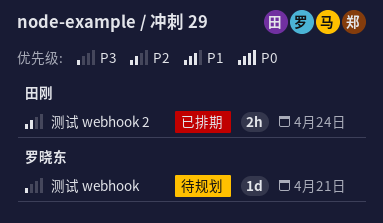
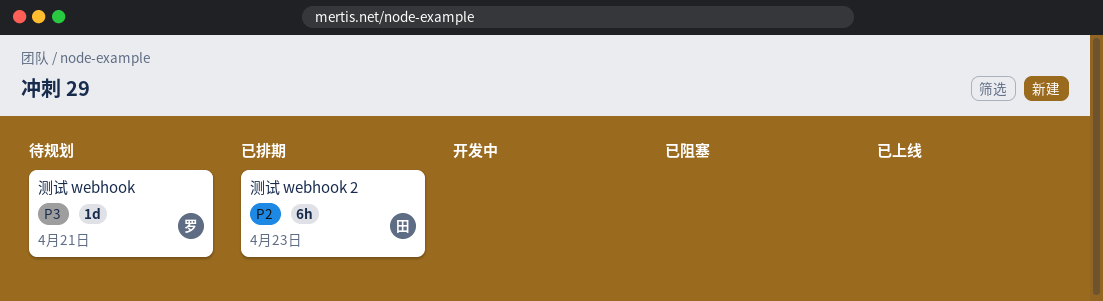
测试 webhook 2, estimate: 2h -> 6h
测试 webhook 2, due: Apr 24 -> Apr 23

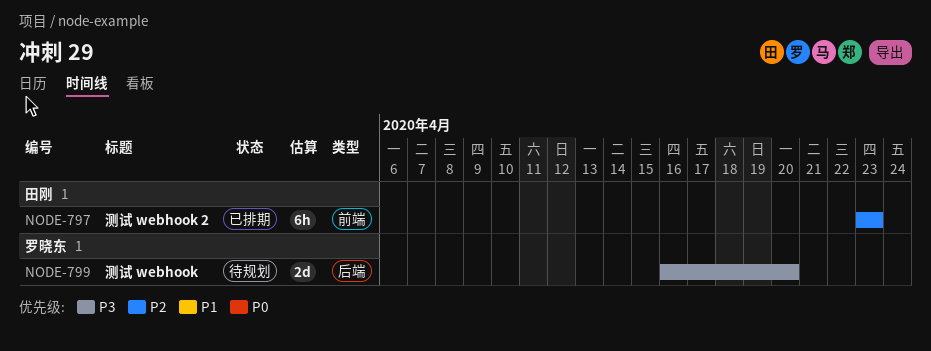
测试 webhook, estimate: 1d -> 2d
测试 webhook, due: Apr 21 -> Apr 20

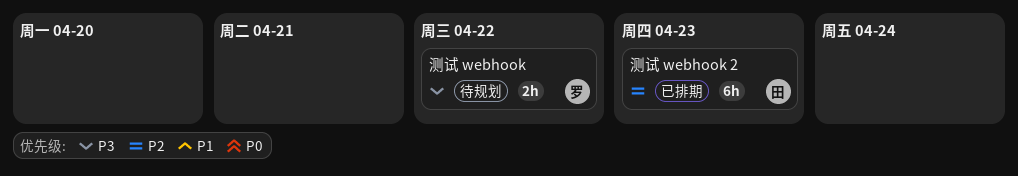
测试 webhook, estimate: 2d -> 2h
测试 webhook, due: Apr 20 -> Apr 22

